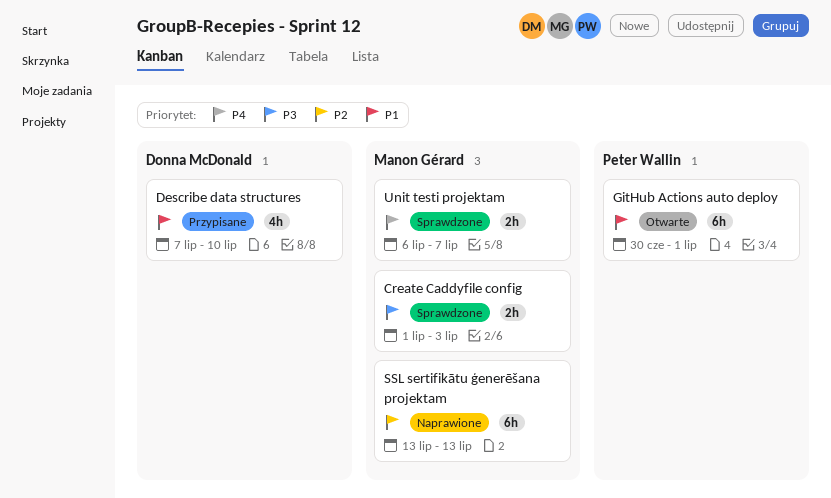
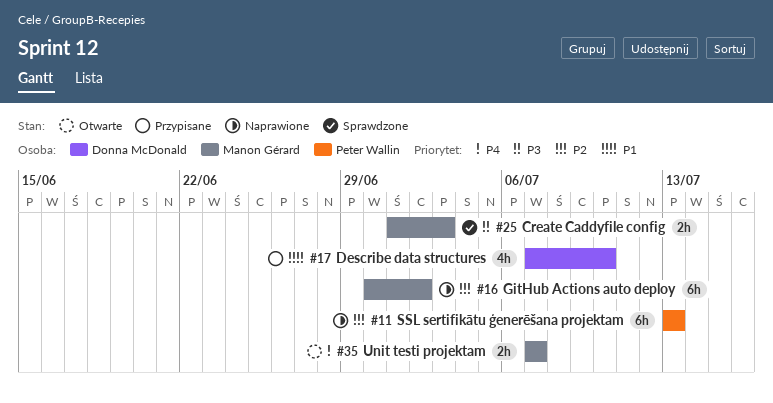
GitHub Actions auto deploy, status: Otwarte -> Naprawione
GitHub Actions auto deploy, owner: Peter Wallin -> Manon Gérard
GitHub Actions auto deploy, priority: P1 -> P2
GitHub Actions auto deploy, due: Jul 1 -> Jul 2
SSL sertifikātu ģenerēšana projektam, owner: Manon Gérard -> Peter Wallin
Unit testi projektam, status: Sprawdzone -> Otwarte
Unit testi projektam, start: Jul 6 -> Jul 7

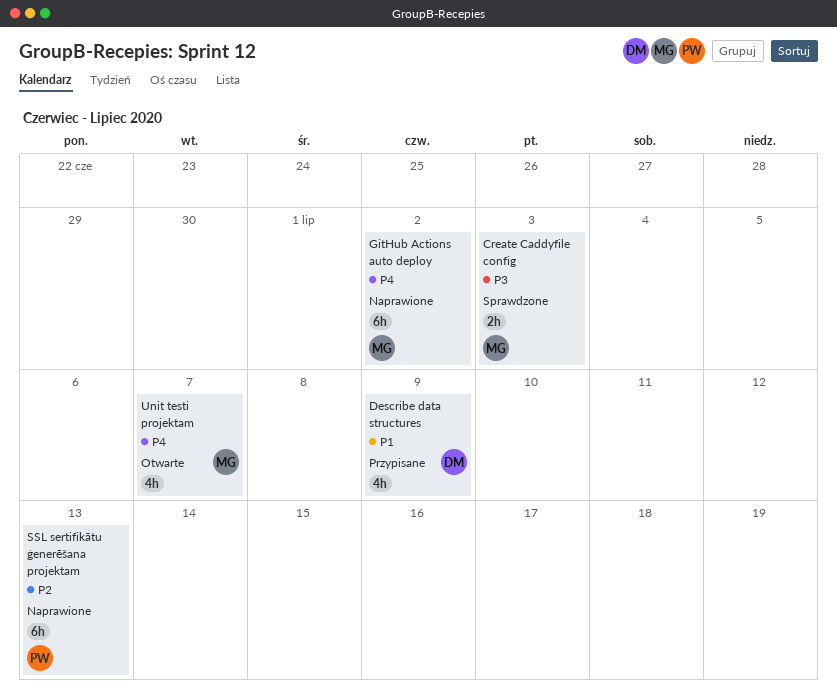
Describe data structures, due: Jul 10 -> Jul 9
GitHub Actions auto deploy, priority: P2 -> P4
Unit testi projektam, estimate: 2h -> 4h

